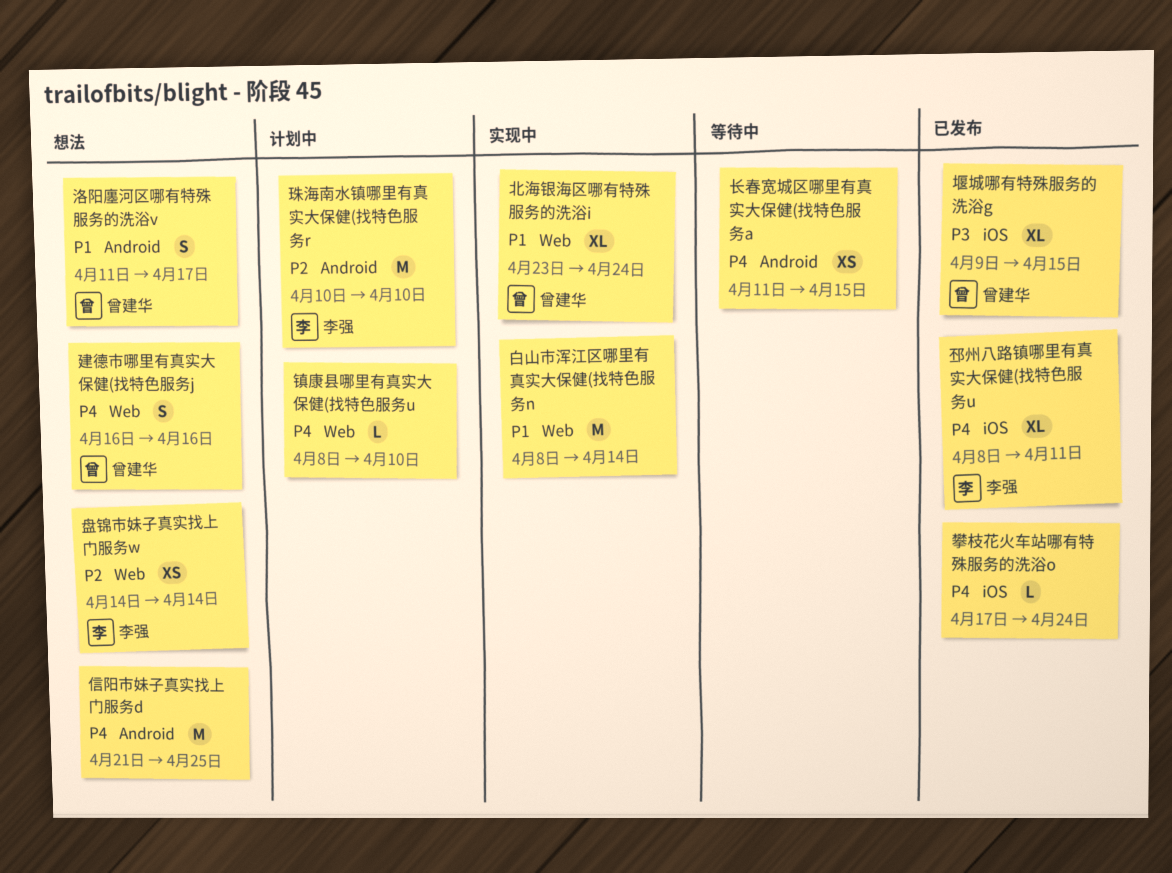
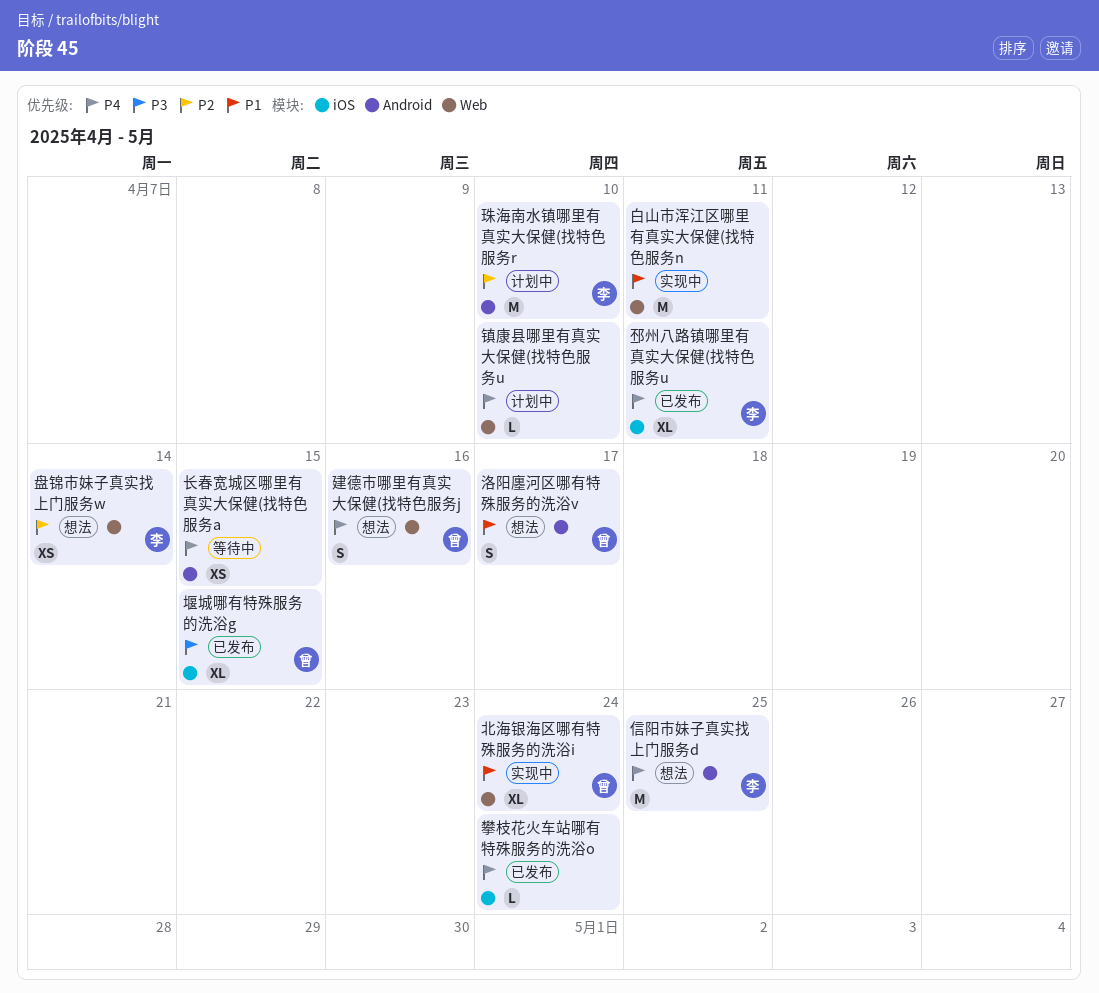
信阳市妹子真实找上门服务d, owner: none -> 李强
白山市浑江区哪里有真实大保健(找特色服务n, due: Apr 14 -> Apr 11

